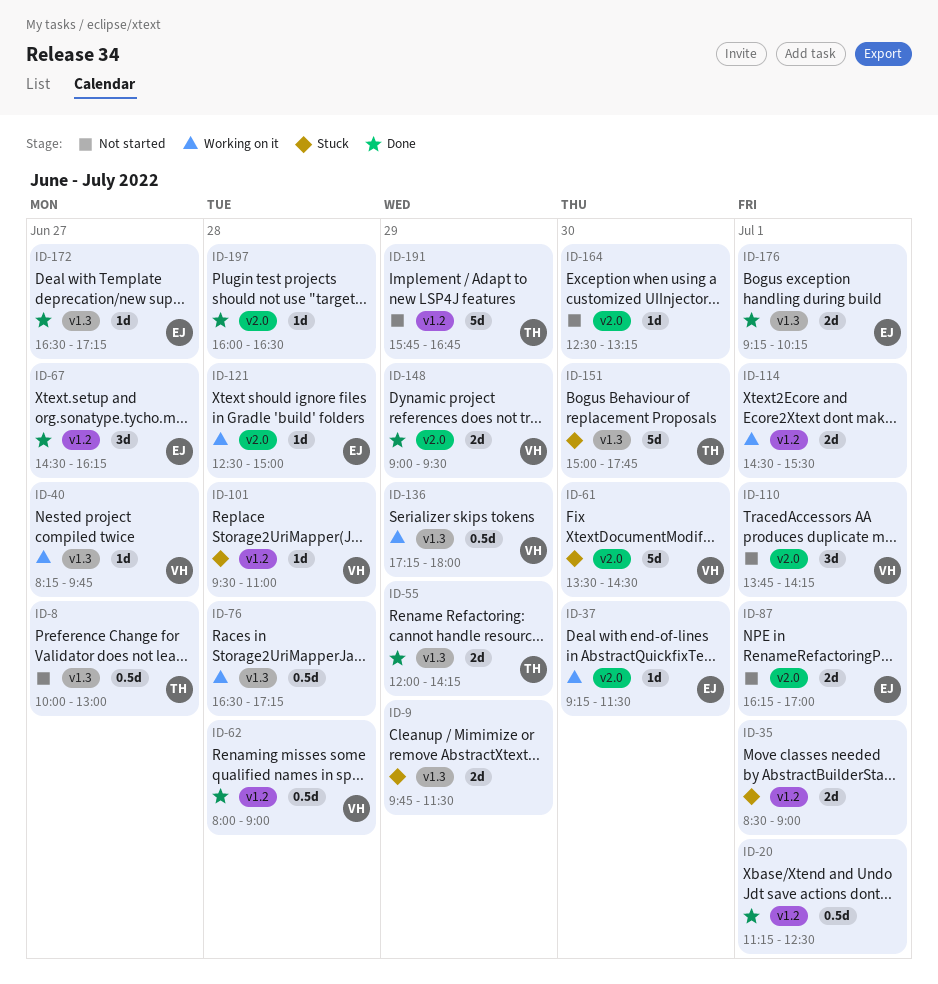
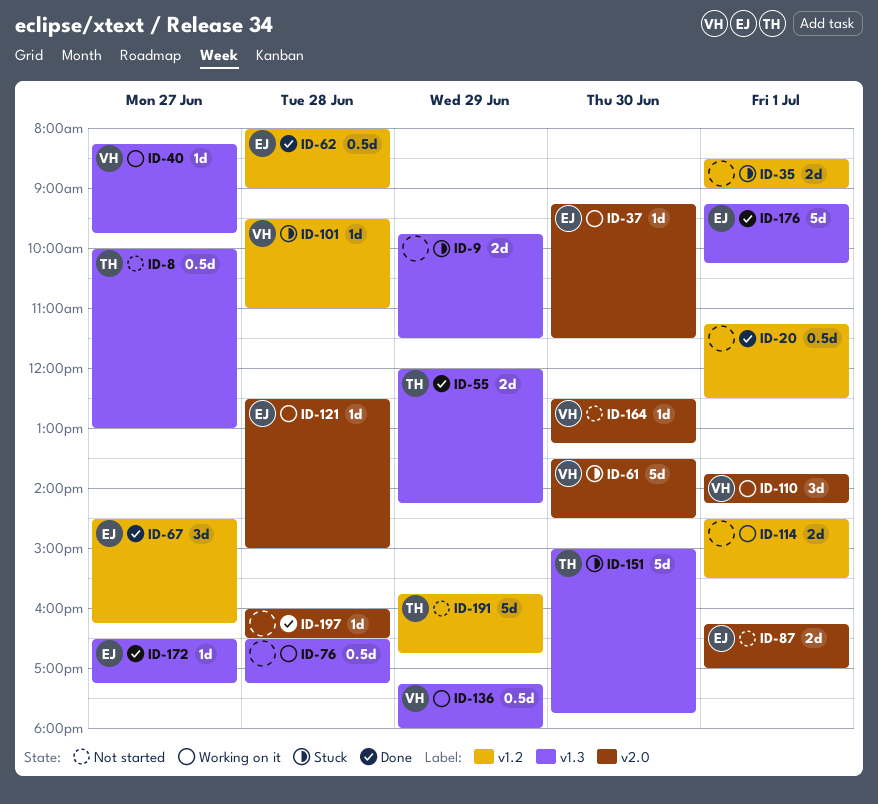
ID-62, owner: VH -> EJ
ID-110, status: Not started -> Working on it
ID-148: present -> none
ID-164, owner: none -> VH
ID-176, estimate: 2d -> 5d

